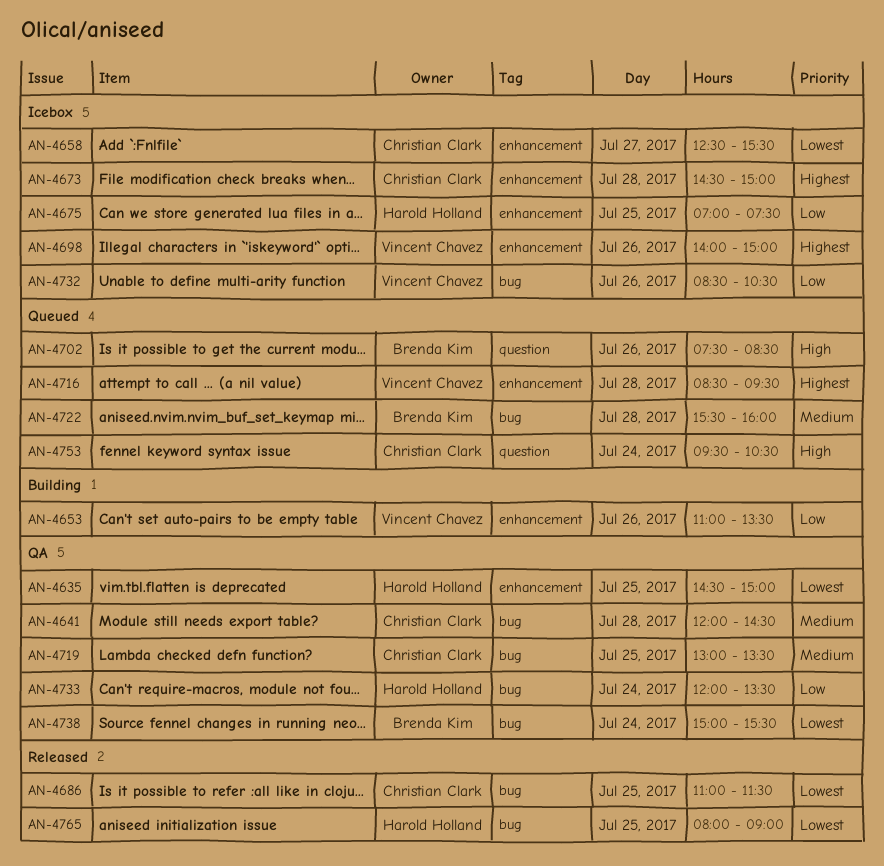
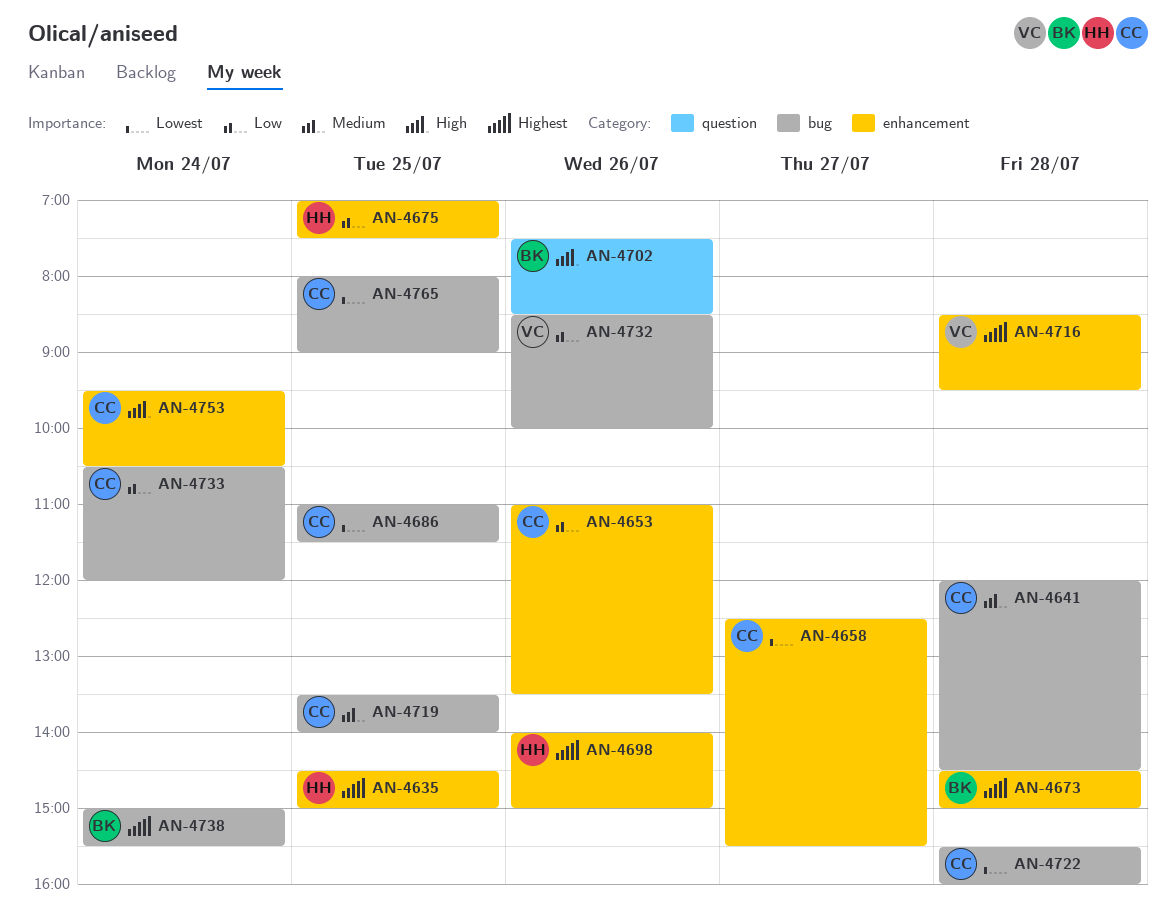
AN-4635, priority: Lowest -> Highest
AN-4653, owner: Vincent Chavez -> Christian Clark
AN-4673, owner: Christian Clark -> Brenda Kim
AN-4698, owner: Vincent Chavez -> Harold Holland
AN-4719, begins: 13:00 -> 13:30
AN-4719, ends: 13:30 -> 14:00
AN-4722, owner: Brenda Kim -> Christian Clark
AN-4722, priority: Medium -> Lowest
AN-4732, ends: 10:30 -> 10:00
AN-4733, owner: Harold Holland -> Christian Clark
AN-4733, begins: 12:00 -> 10:30
AN-4733, ends: 13:30 -> 12:00
AN-4738, priority: Lowest -> Highest
AN-4753, label: question -> enhancement
AN-4765, owner: Harold Holland -> Christian Clark

